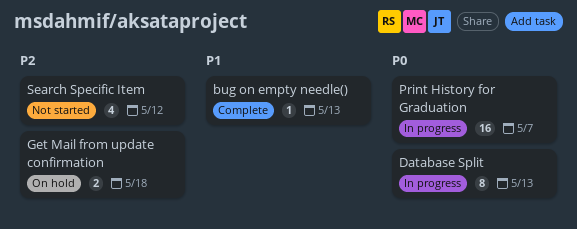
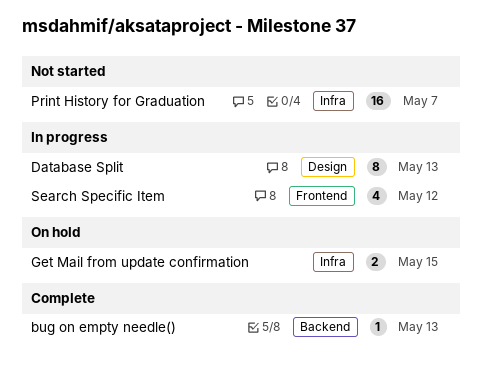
Get Mail from update confirmation, due: May 18 -> May 15
Print History for Graduation, status: In progress -> Not started
Search Specific Item, status: Not started -> In progress

